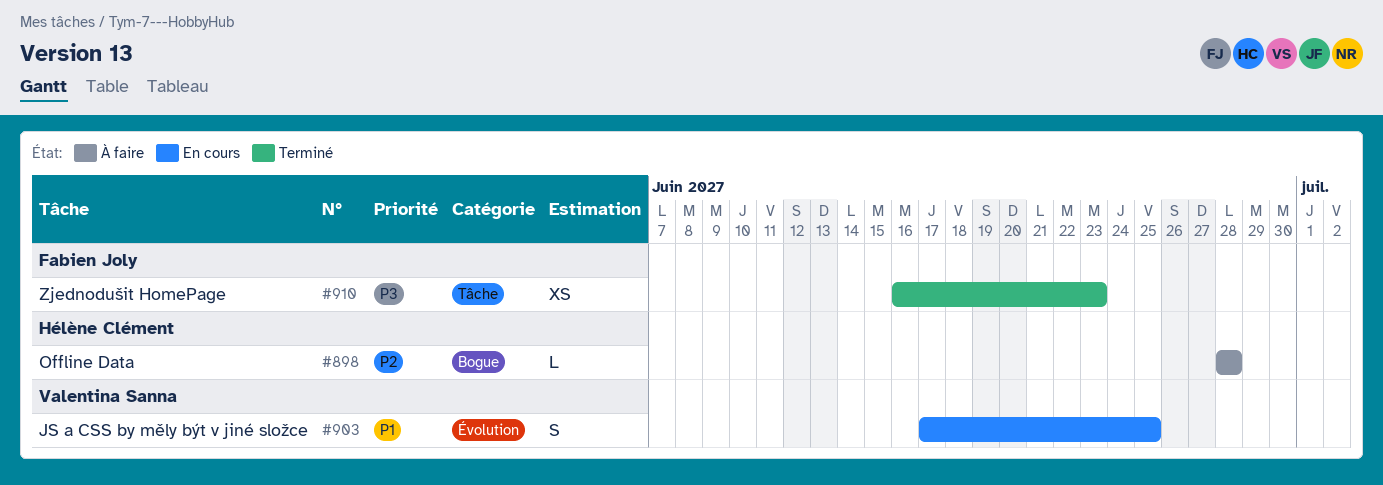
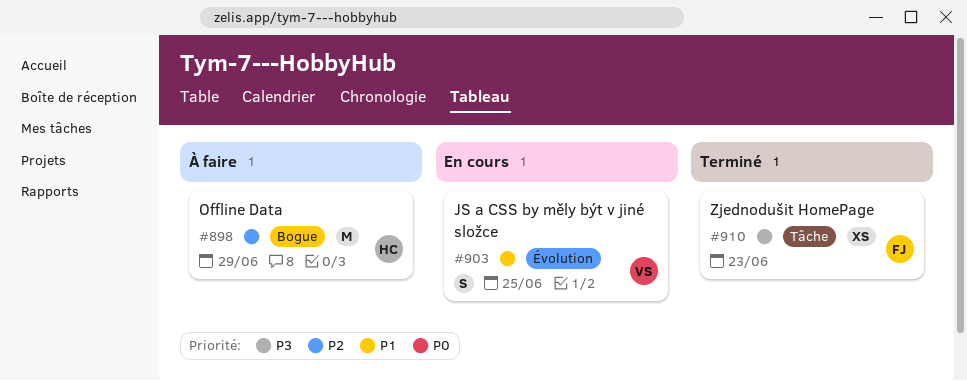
#898, estimate: L -> M
#898, due: Jun 28 -> Jun 29

